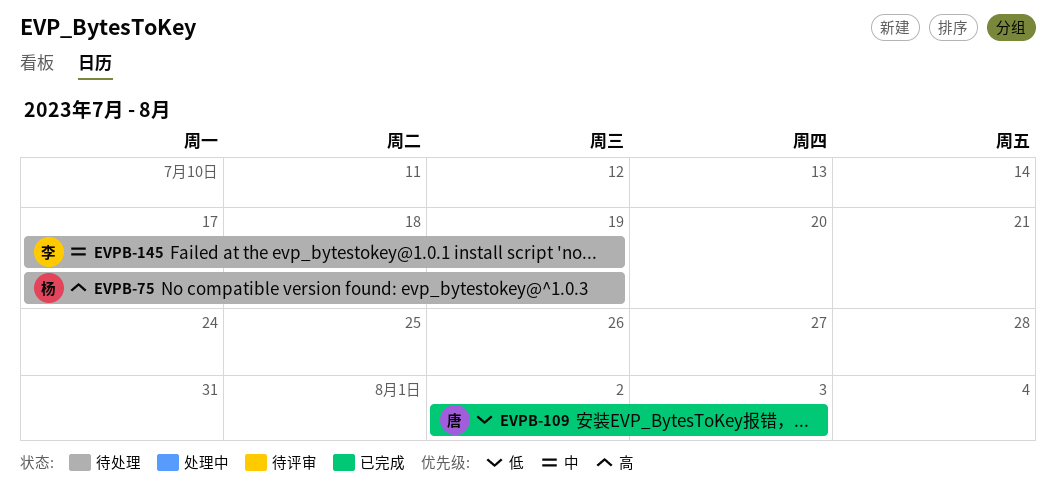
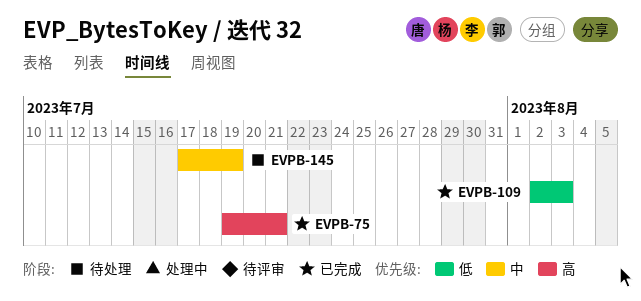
EVPB-75, status: 待处理 -> 已完成
EVPB-75, start: Jul 17 -> Jul 19
EVPB-75, due: Jul 19 -> Jul 21

